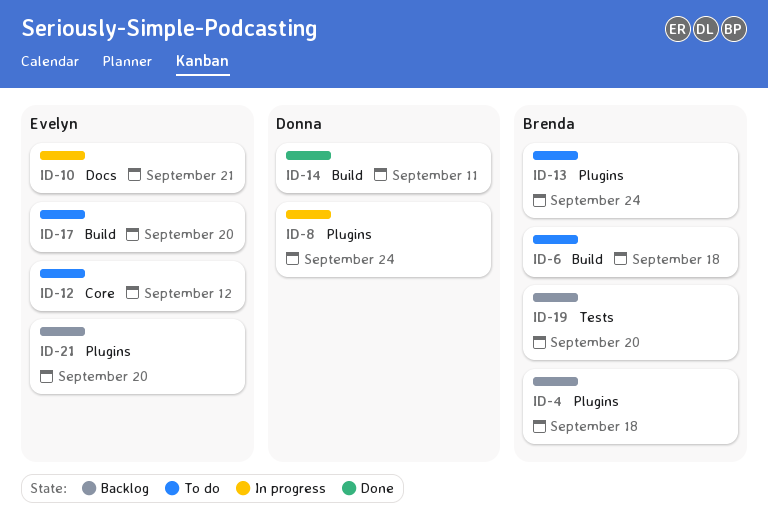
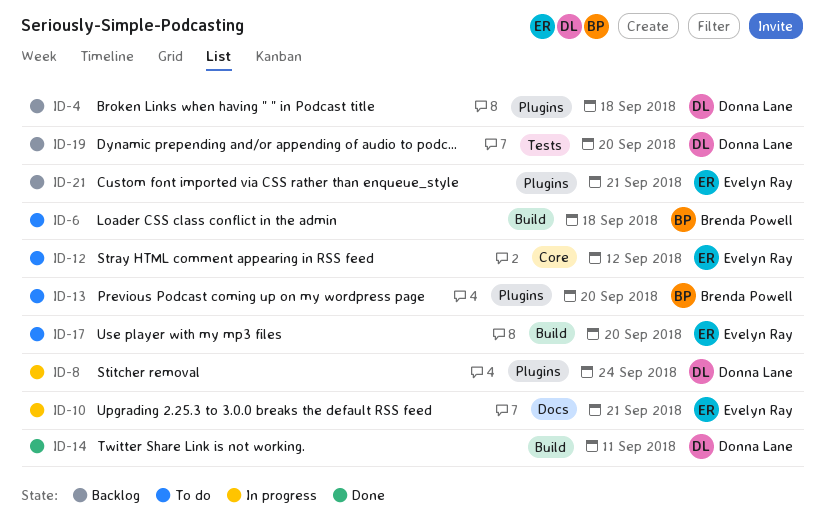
ID-4, owner: Brenda Powell -> Donna Lane
ID-13, due: Sep 24 -> Sep 20
ID-19, owner: Brenda Powell -> Donna Lane
ID-21, due: Sep 20 -> Sep 21

